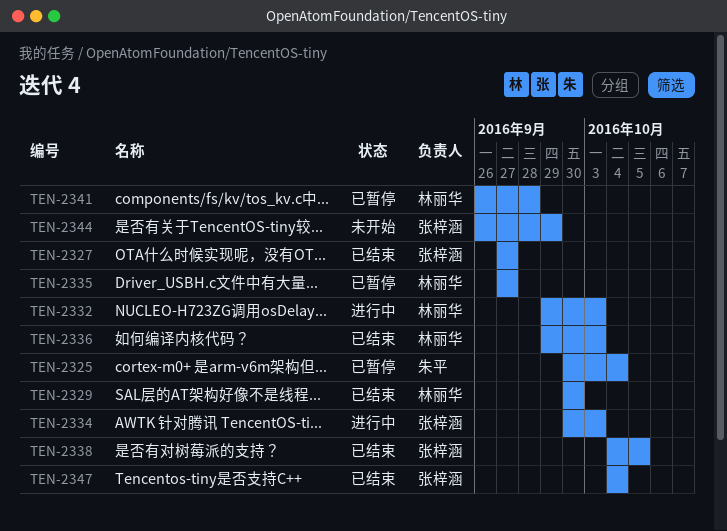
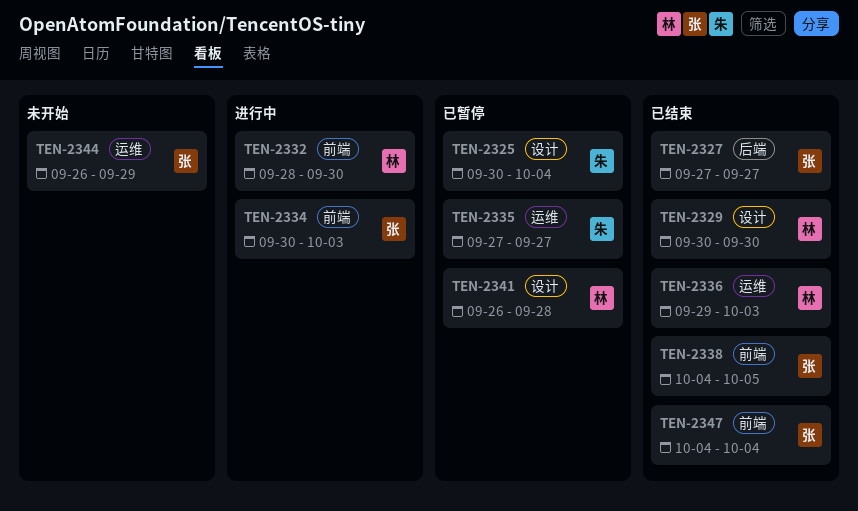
TEN-2332, start: Sep 29 -> Sep 28
TEN-2332, due: Oct 3 -> Sep 30
TEN-2335, owner: 林丽华 -> 朱平

